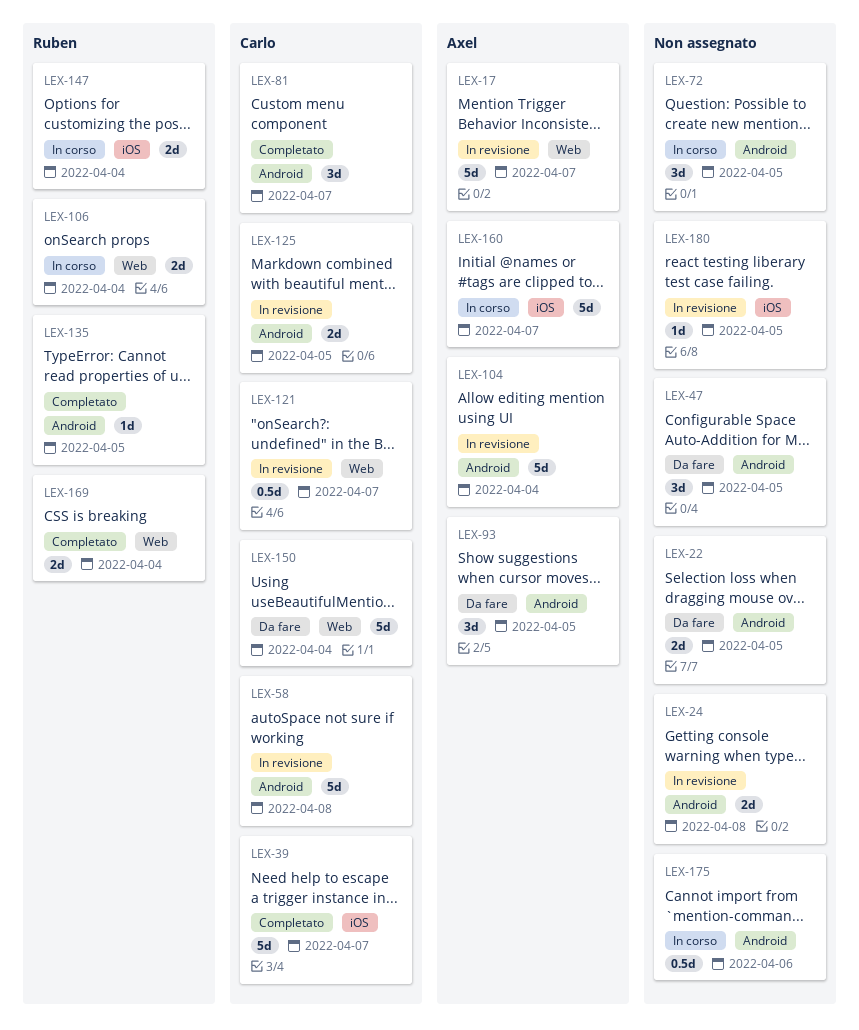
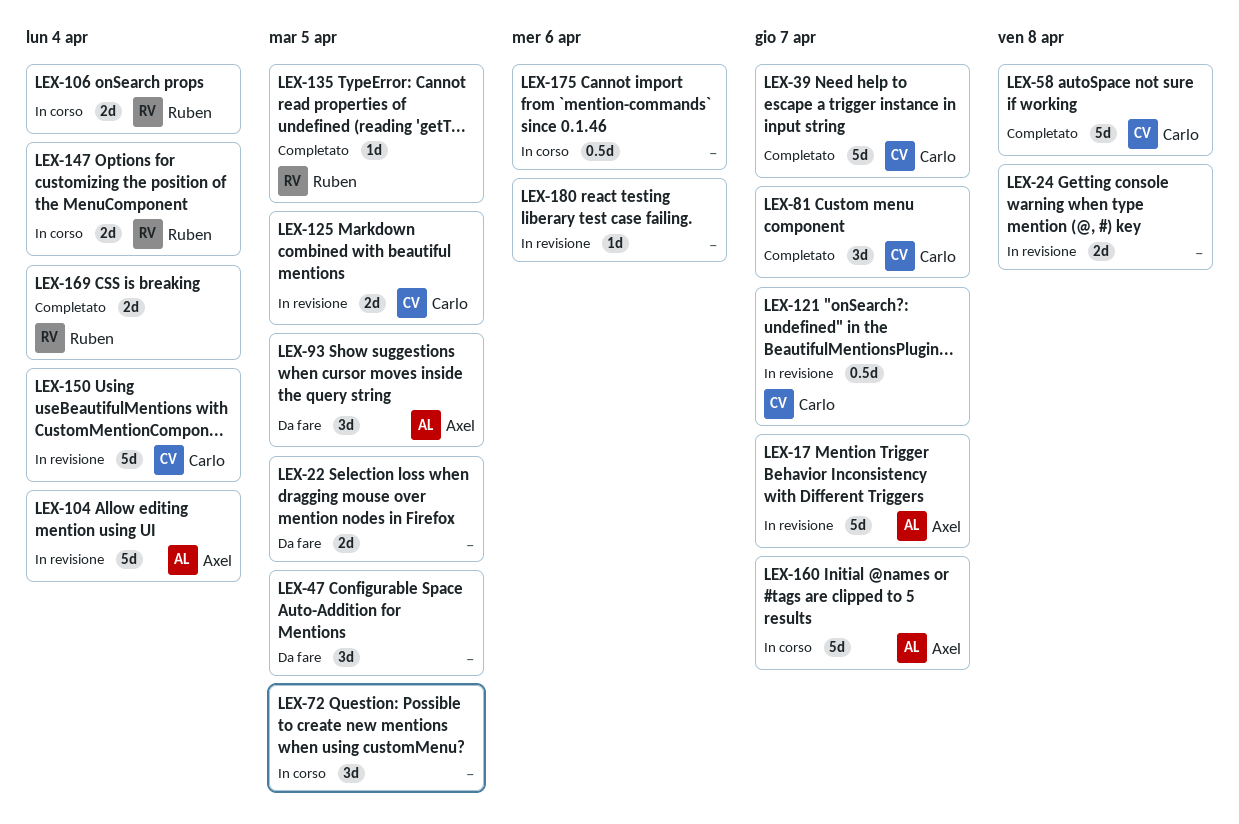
LEX-58, status: In revisione -> Completato
LEX-150, status: Da fare -> In revisione
LEX-180, due: Apr 5 -> Apr 6

